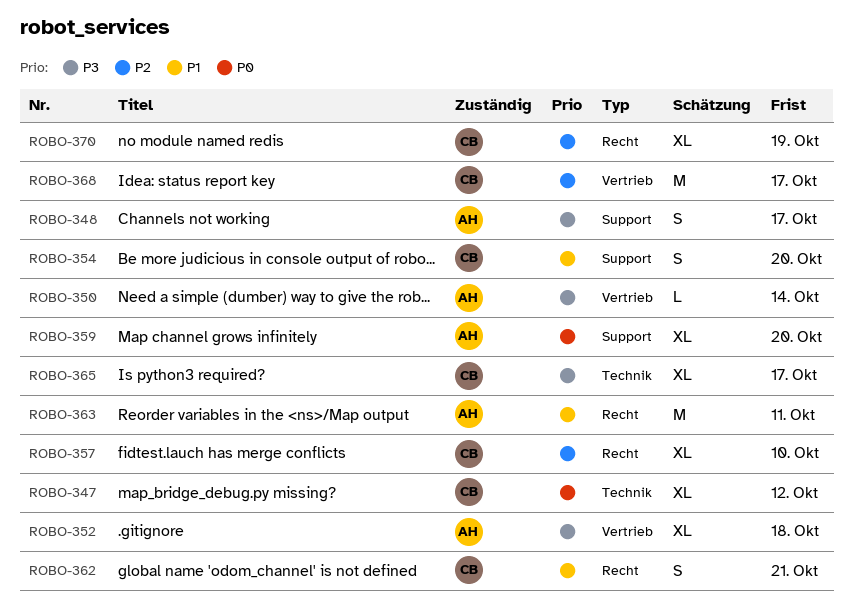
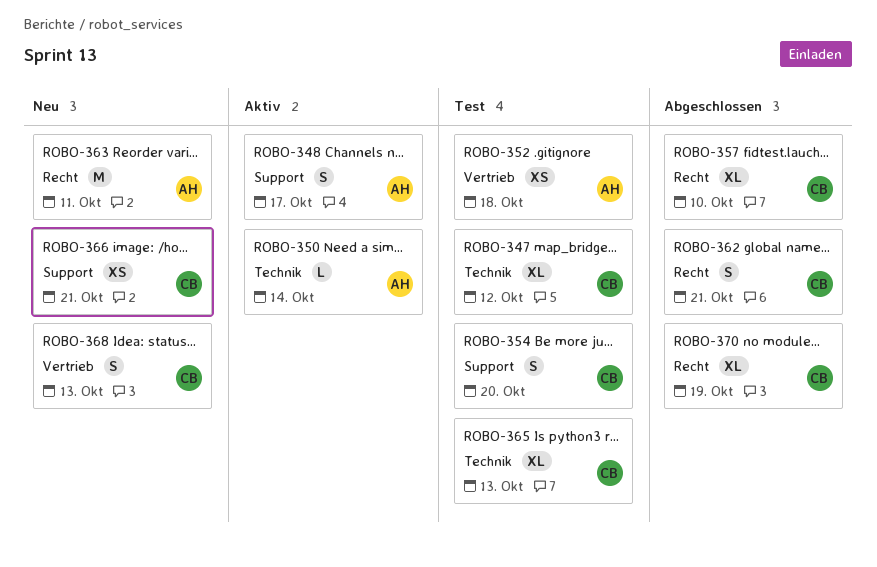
ROBO-350, label: Vertrieb -> Technik
ROBO-352, estimate: XL -> XS
ROBO-359: present -> none
ROBO-365, due: Oct 17 -> Oct 13
ROBO-366: none -> present
ROBO-368, estimate: M -> S
ROBO-368, due: Oct 17 -> Oct 13

